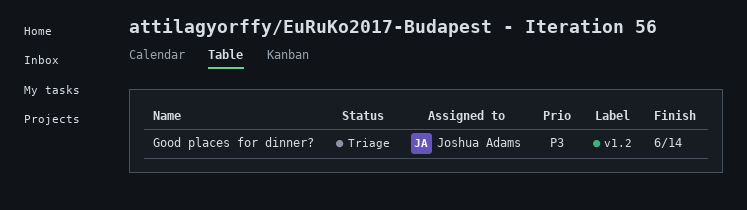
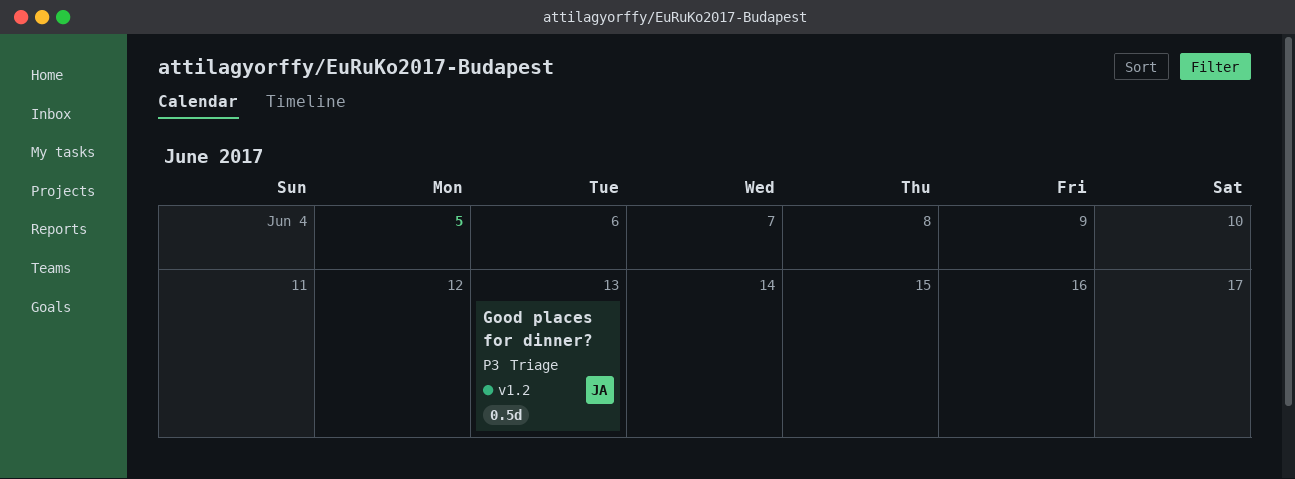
Good places for dinner?, due: Jun 14 -> Jun 13

